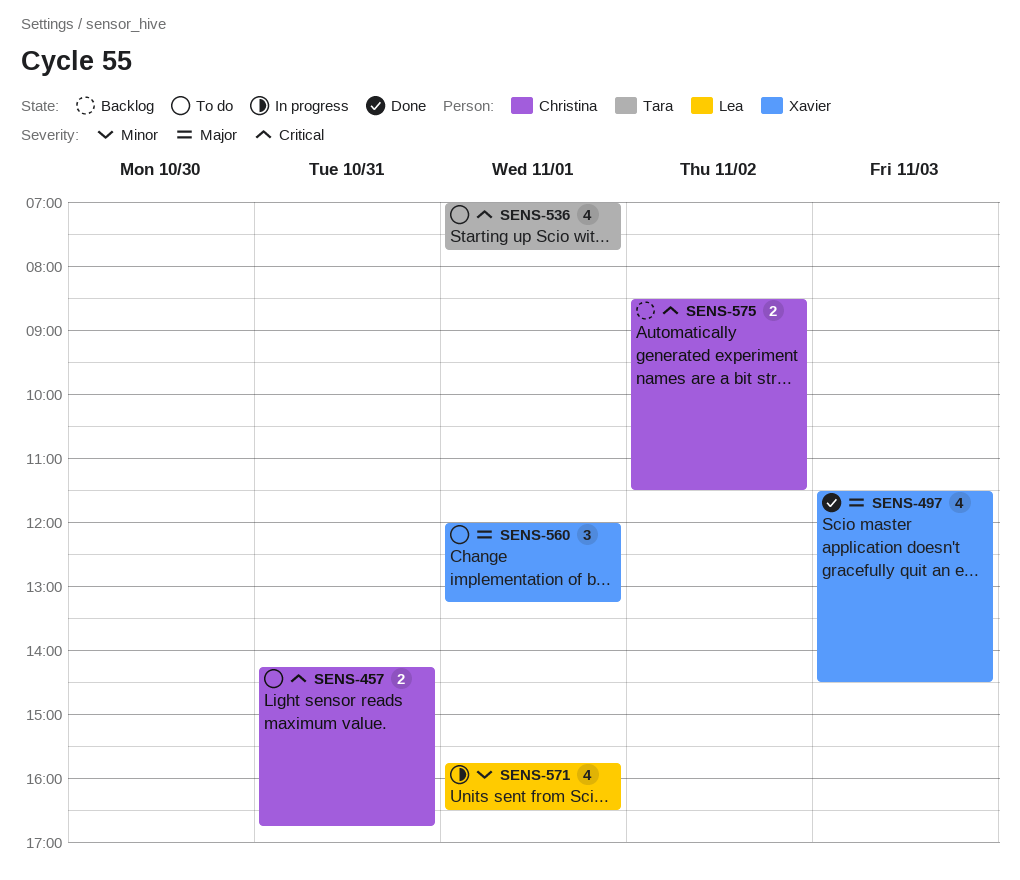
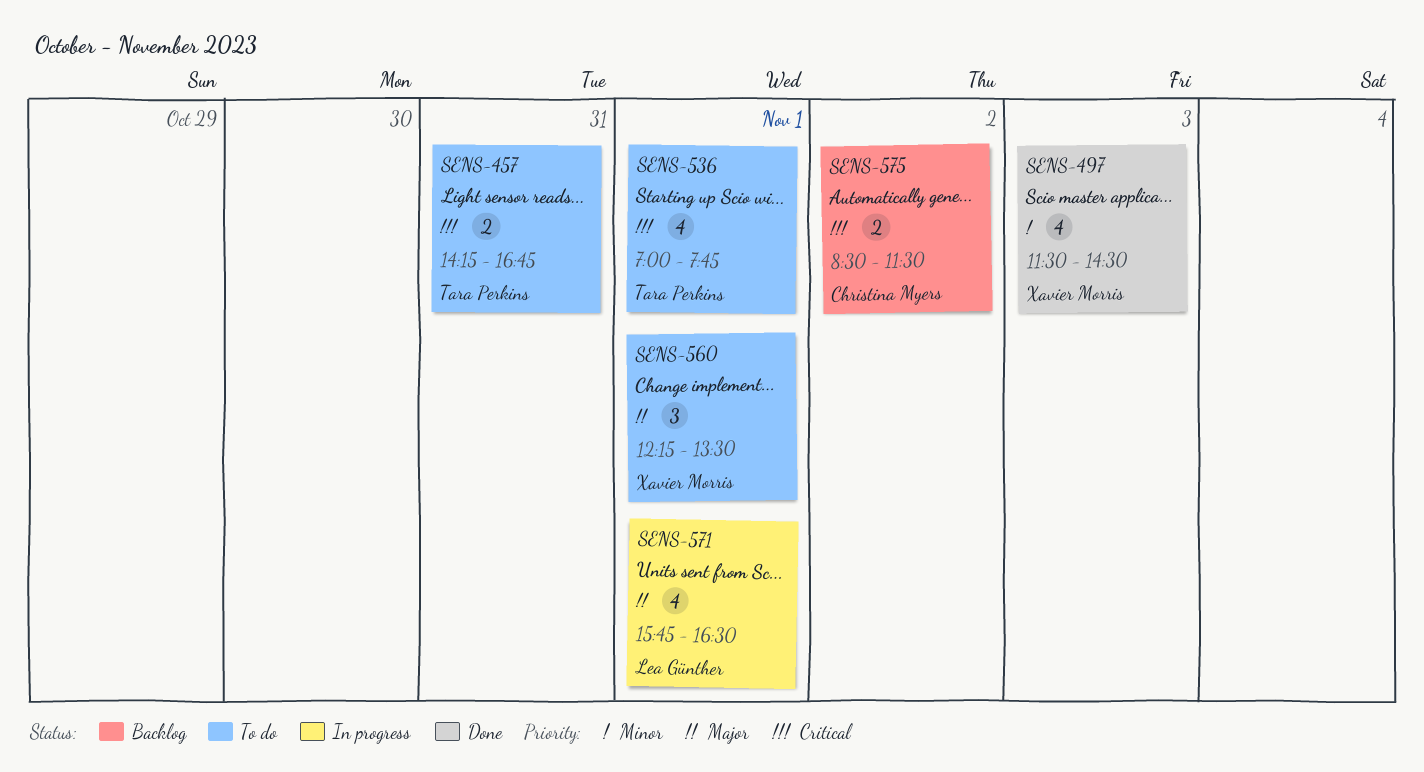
SENS-457, owner: Christina Myers -> Tara Perkins
SENS-497, priority: Major -> Minor
SENS-560, begins: 12:00 -> 12:15
SENS-560, ends: 13:15 -> 13:30
SENS-571, priority: Minor -> Major

